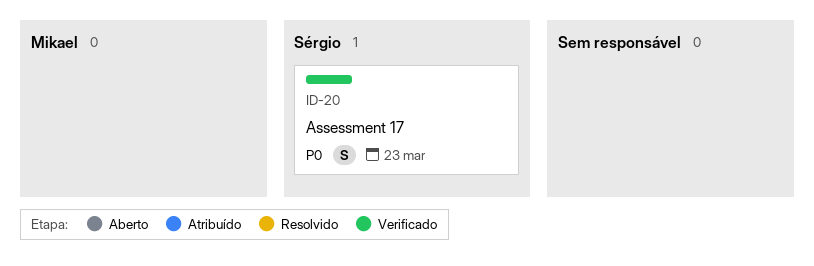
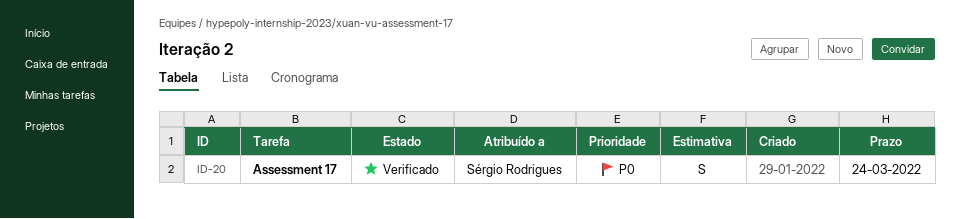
ID-20, due: Mar 23 -> Mar 24

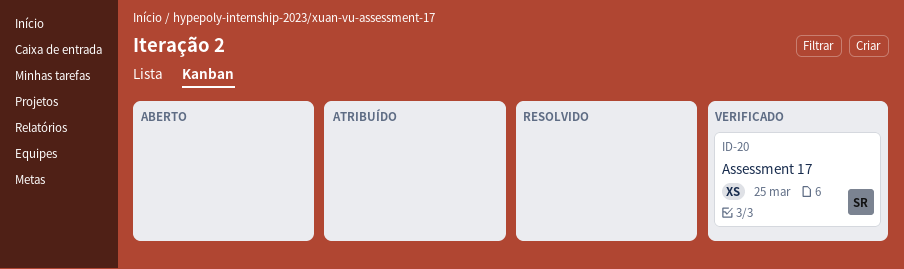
ID-20, estimate: S -> XS
ID-20, due: Mar 24 -> Mar 25

